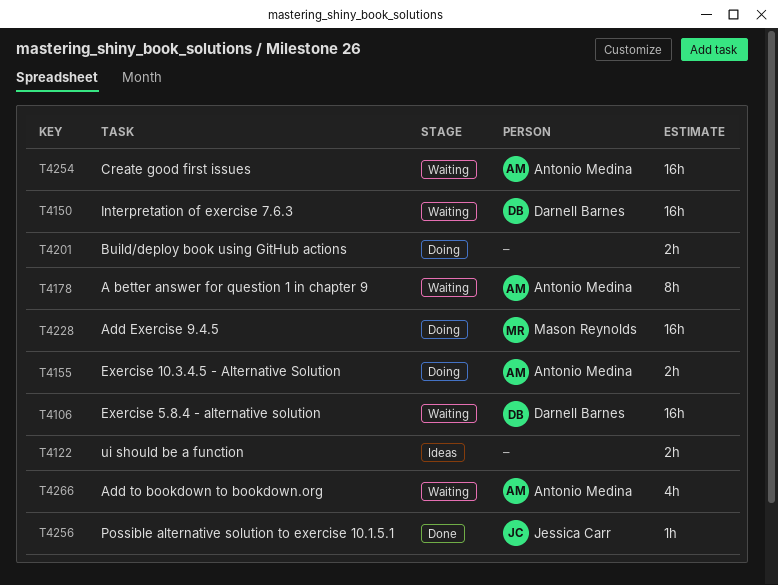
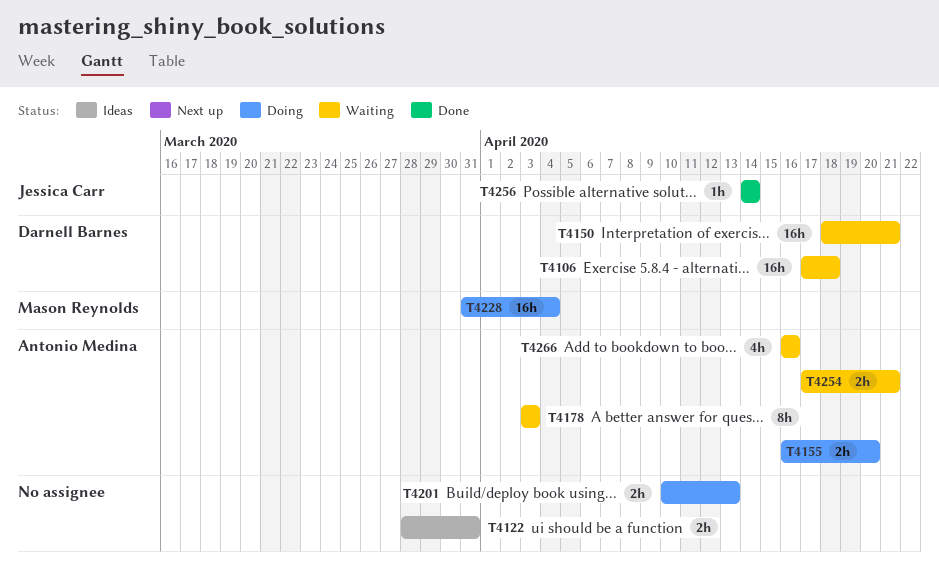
T4254, estimate: 16h -> 2h

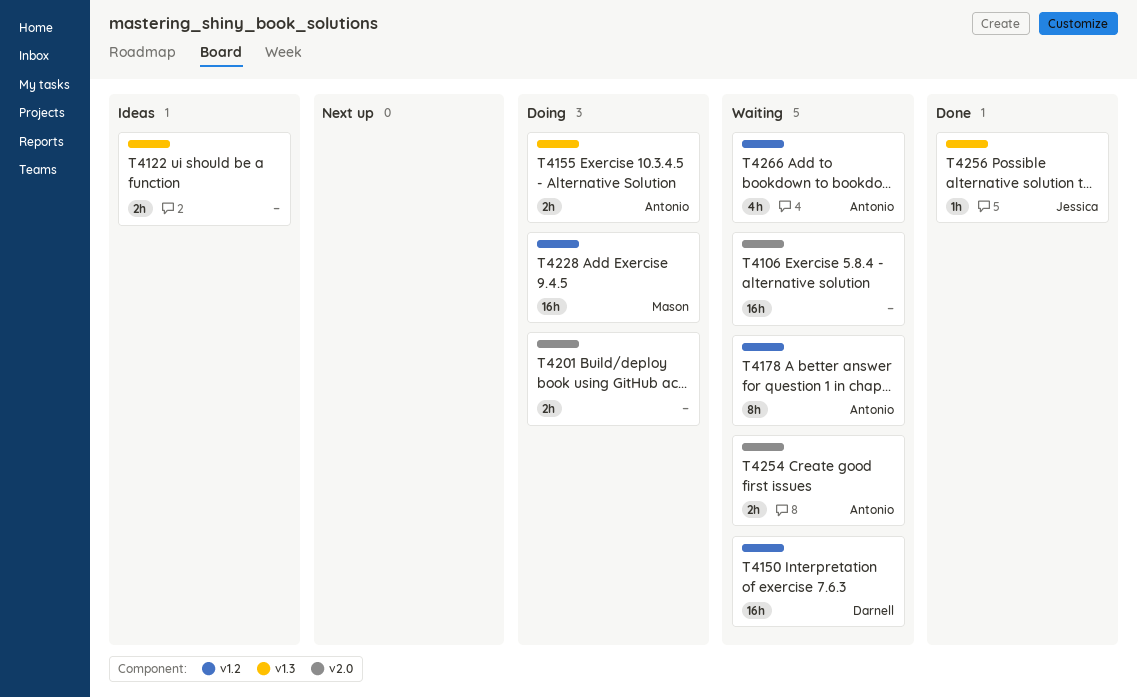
T4106, owner: Darnell Barnes -> none

